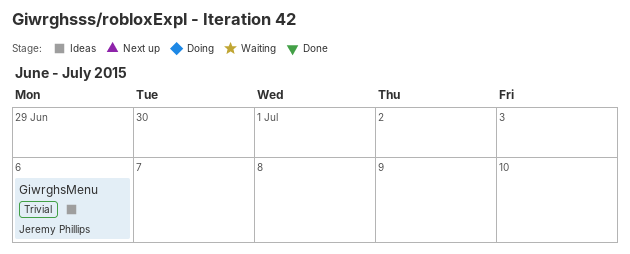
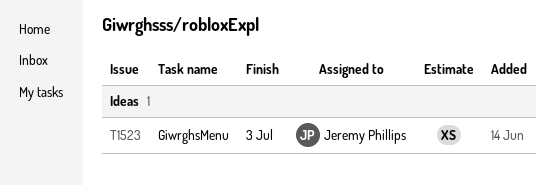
GiwrghsMenu, due: Jul 6 -> Jul 3

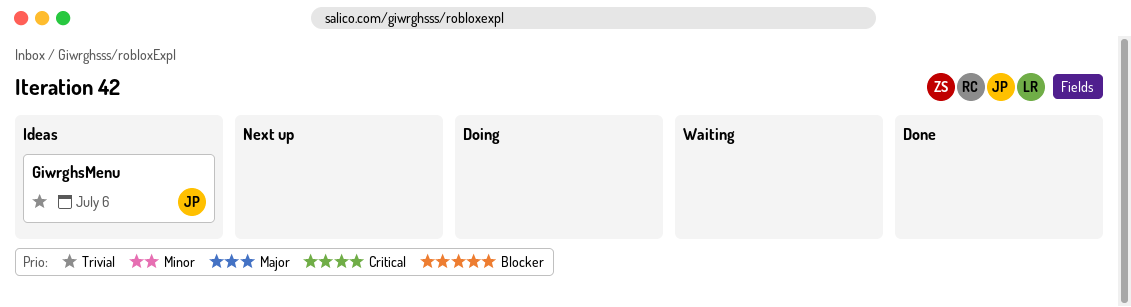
GiwrghsMenu, due: Jul 3 -> Jul 6

